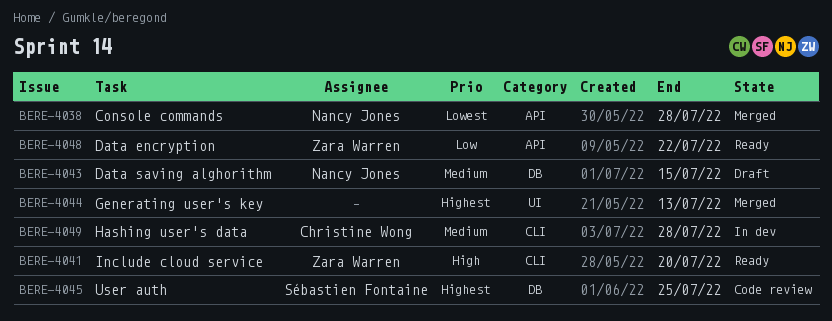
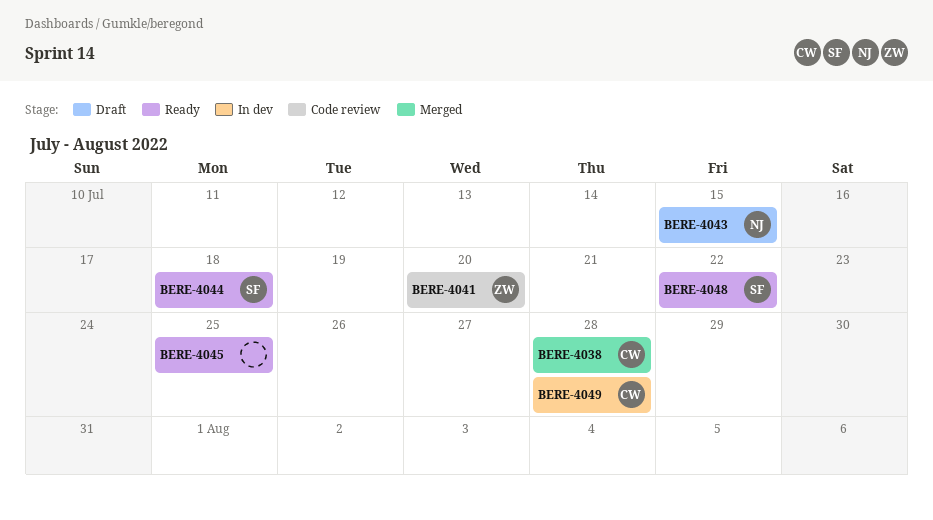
BERE-4038, owner: Nancy Jones -> Christine Wong
BERE-4041, status: Ready -> Code review
BERE-4044, status: Merged -> Ready
BERE-4044, owner: none -> Sébastien Fontaine
BERE-4044, due: Jul 13 -> Jul 18
BERE-4045, status: Code review -> Ready
BERE-4045, owner: Sébastien Fontaine -> none
BERE-4048, owner: Zara Warren -> Sébastien Fontaine

